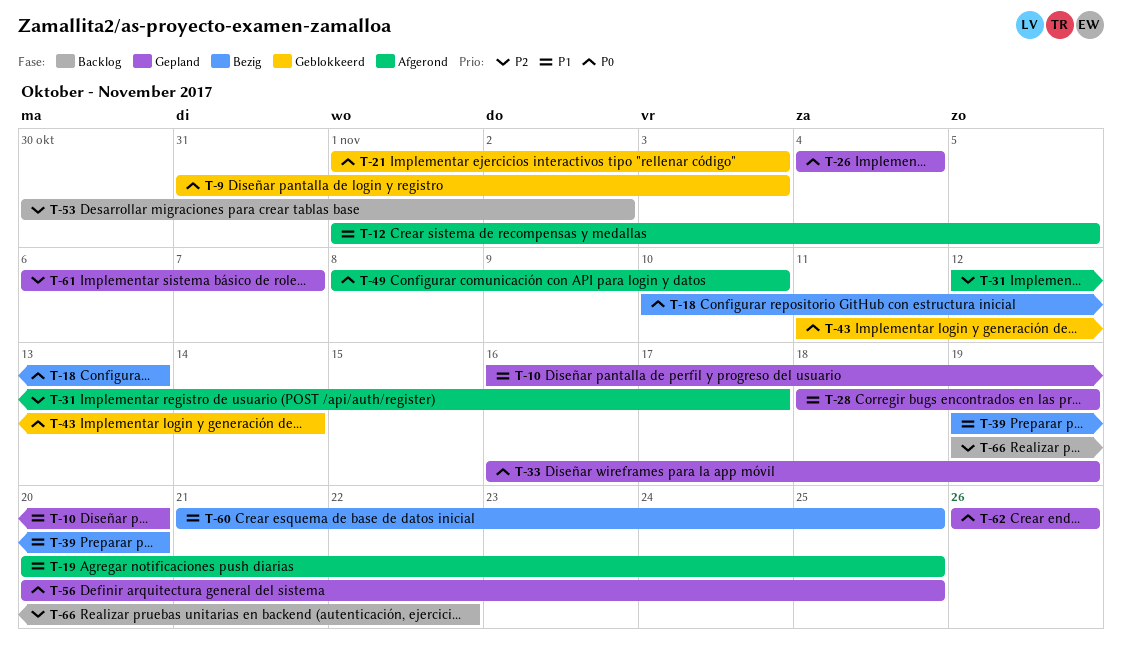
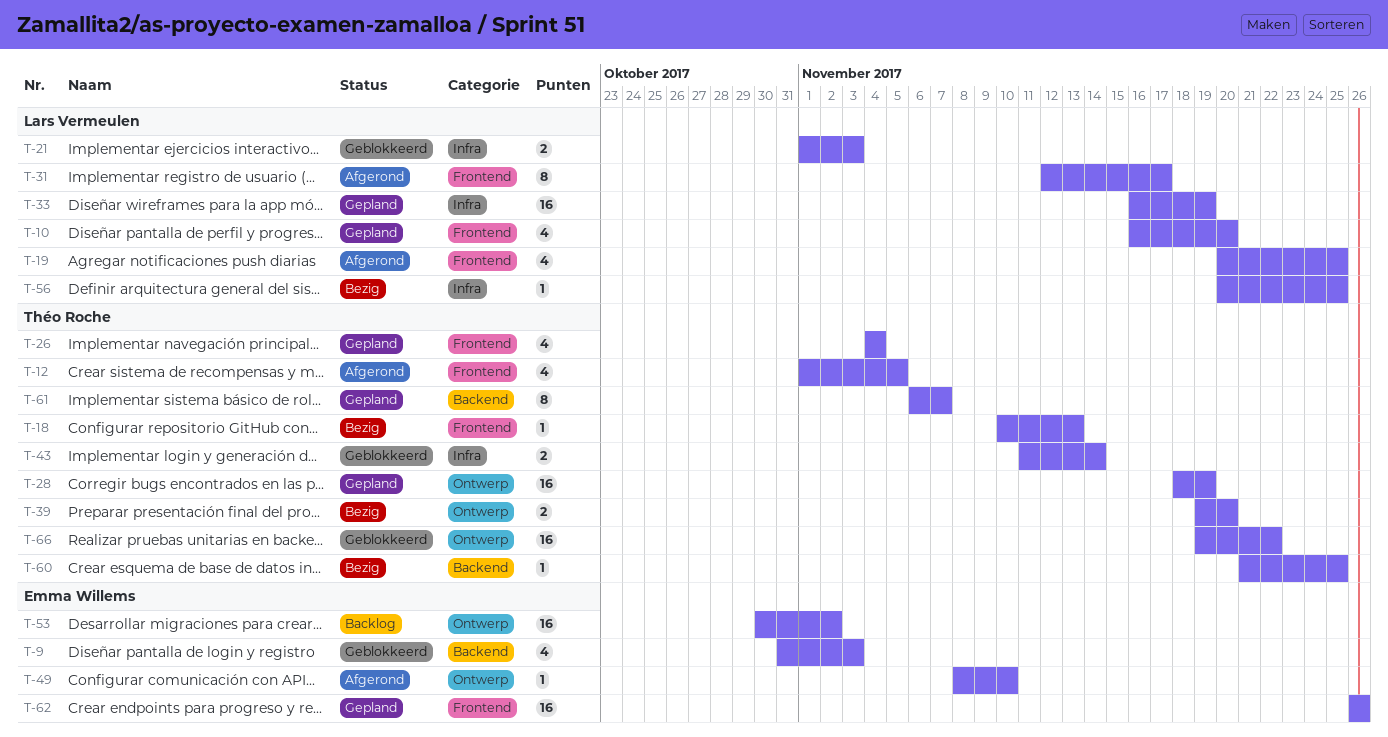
T-56, status: Gepland -> Bezig
T-66, status: Backlog -> Geblokkeerd

